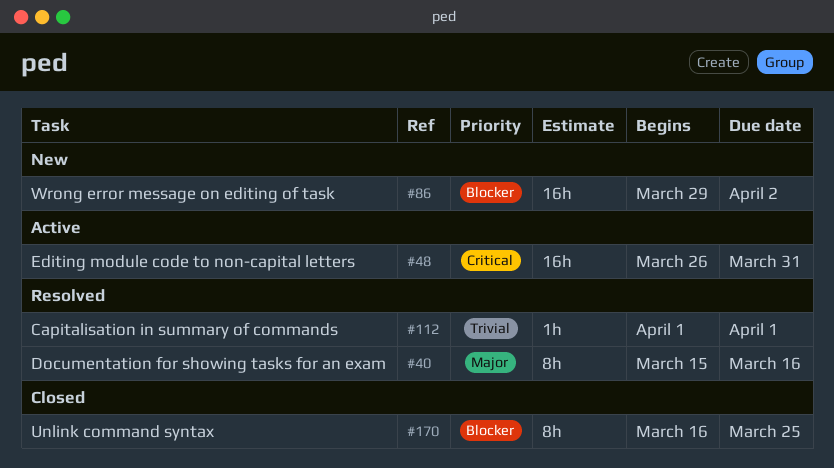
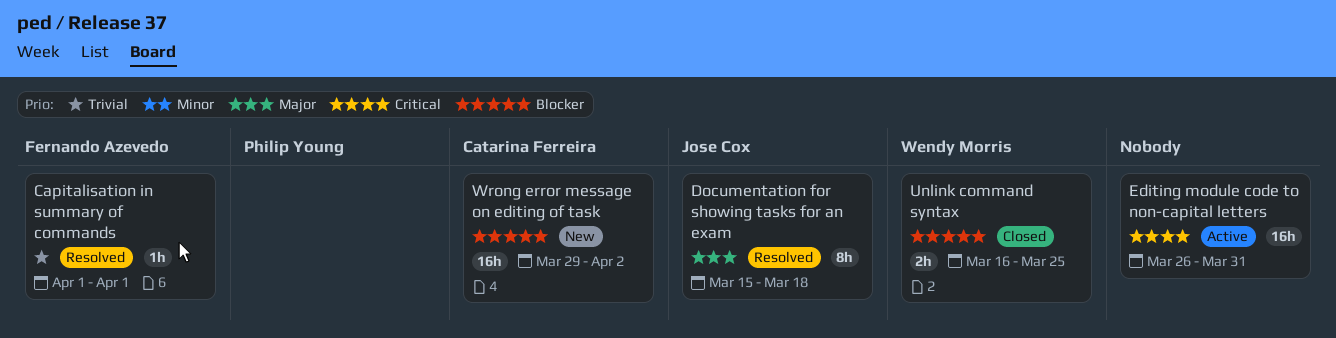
Documentation for showing tasks for an exam, due: Mar 16 -> Mar 18
Unlink command syntax, estimate: 8h -> 2h

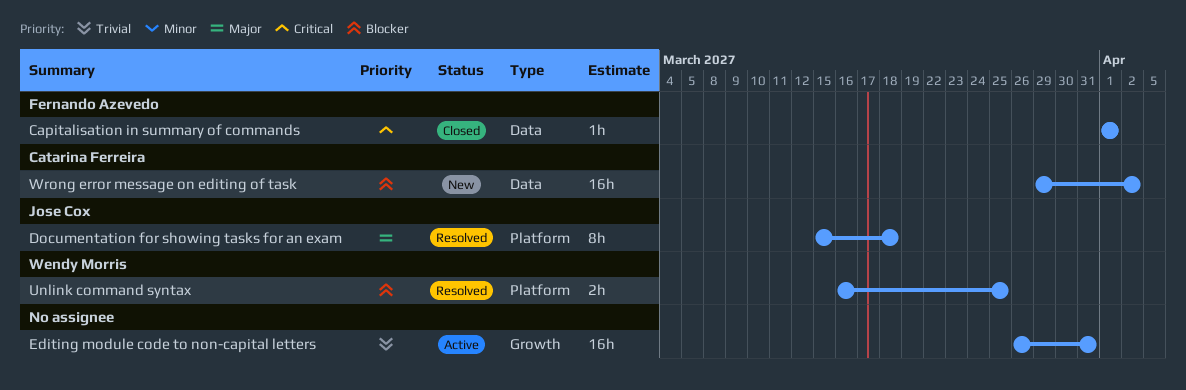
Capitalisation in summary of commands, status: Resolved -> Closed
Capitalisation in summary of commands, priority: Trivial -> Critical
Editing module code to non-capital letters, priority: Critical -> Trivial
Unlink command syntax, status: Closed -> Resolved

